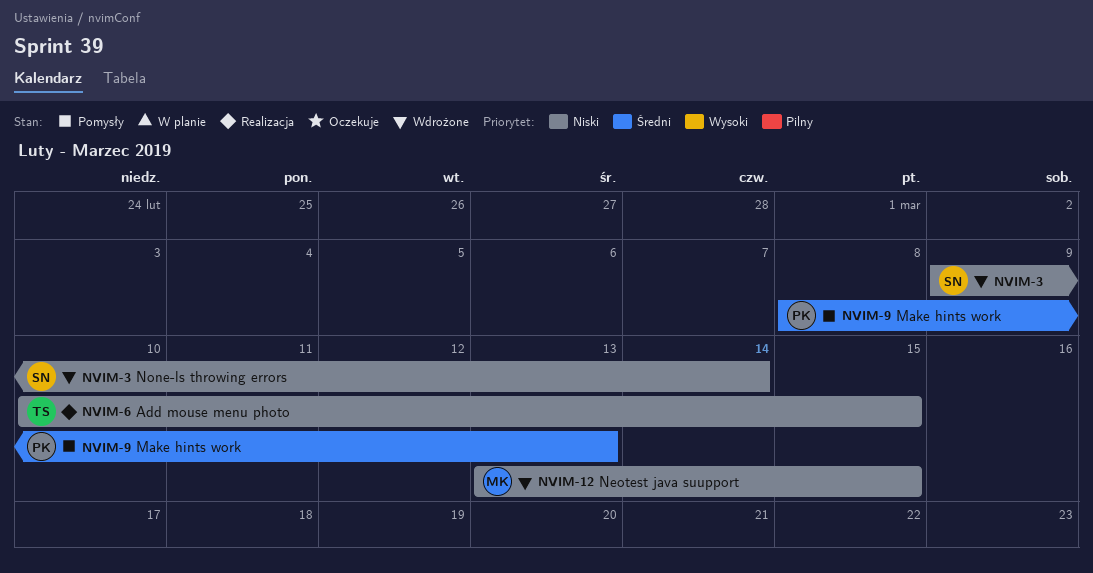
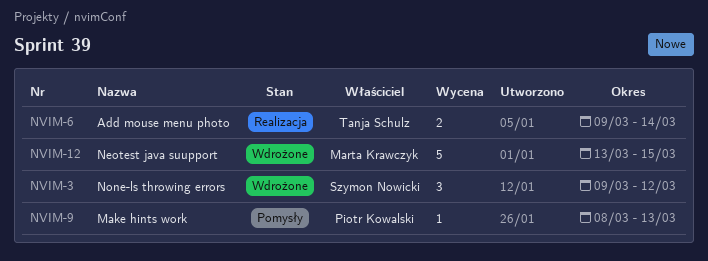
NVIM-3, due: Mar 14 -> Mar 12
NVIM-6, start: Mar 10 -> Mar 9
NVIM-6, due: Mar 15 -> Mar 14

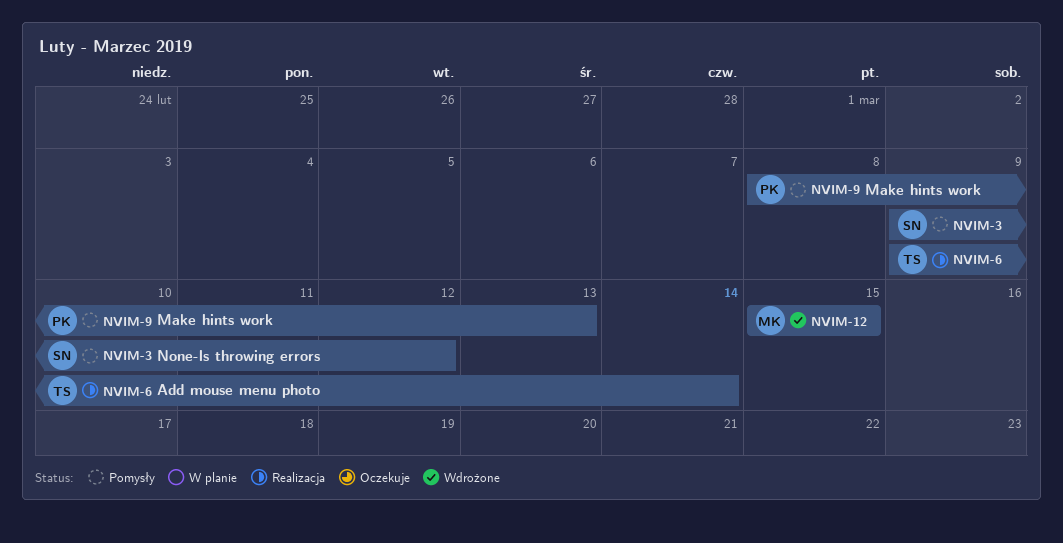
NVIM-3, status: Wdrożone -> Pomysły
NVIM-12, start: Mar 13 -> Mar 15

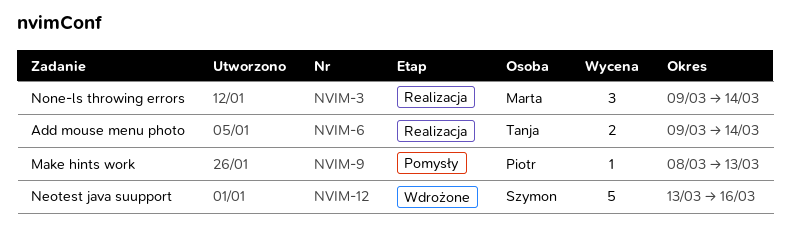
NVIM-3, status: Pomysły -> Realizacja
NVIM-3, owner: Szymon -> Marta
NVIM-3, due: Mar 12 -> Mar 14
NVIM-12, owner: Marta -> Szymon
NVIM-12, start: Mar 15 -> Mar 13
NVIM-12, due: Mar 15 -> Mar 16

